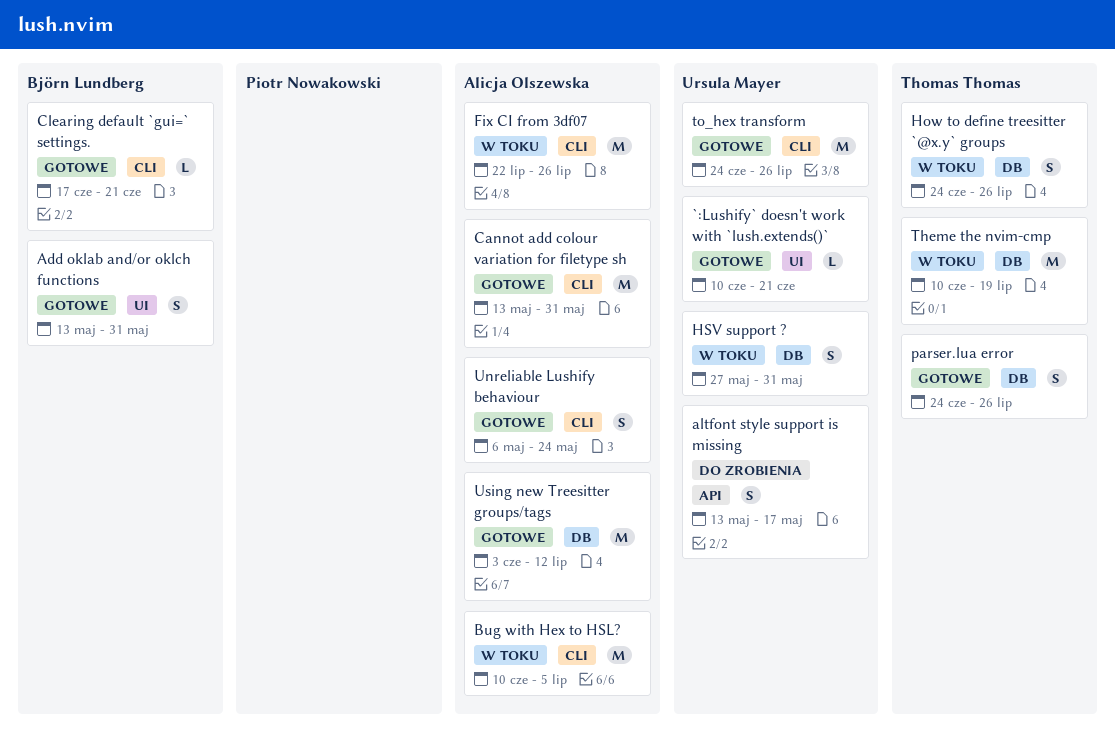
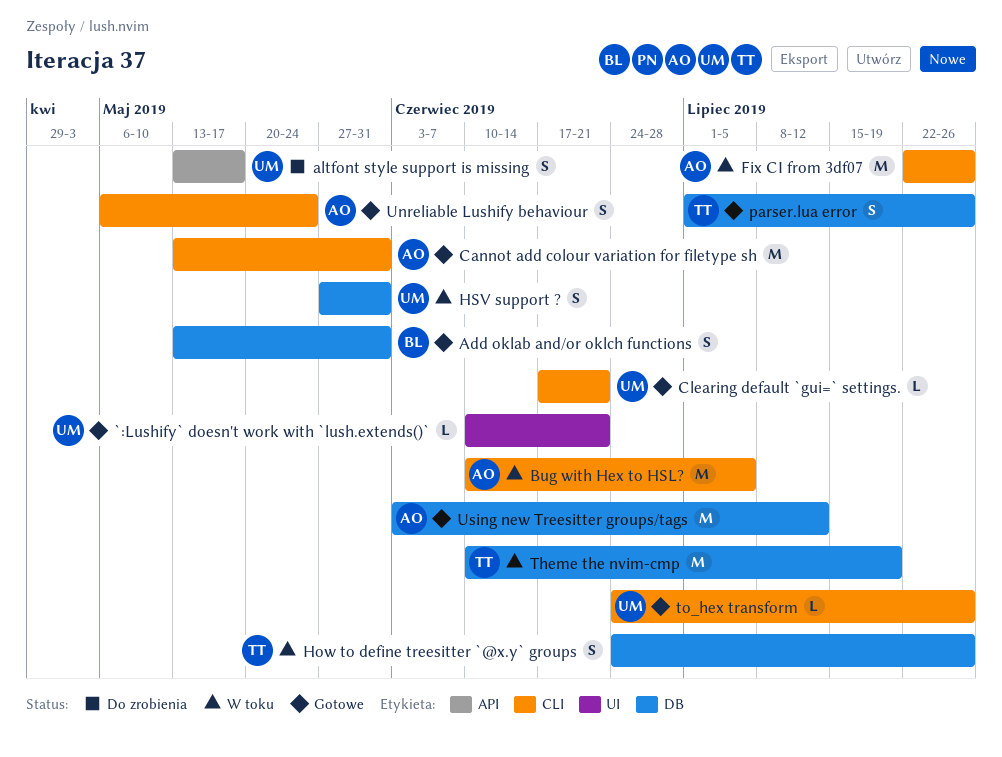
Add oklab and/or oklch functions, label: UI -> DB
Clearing default `gui=` settings., owner: Björn Lundberg -> Ursula Mayer
parser.lua error, start: Jun 24 -> Jul 1
to_hex transform, estimate: M -> L

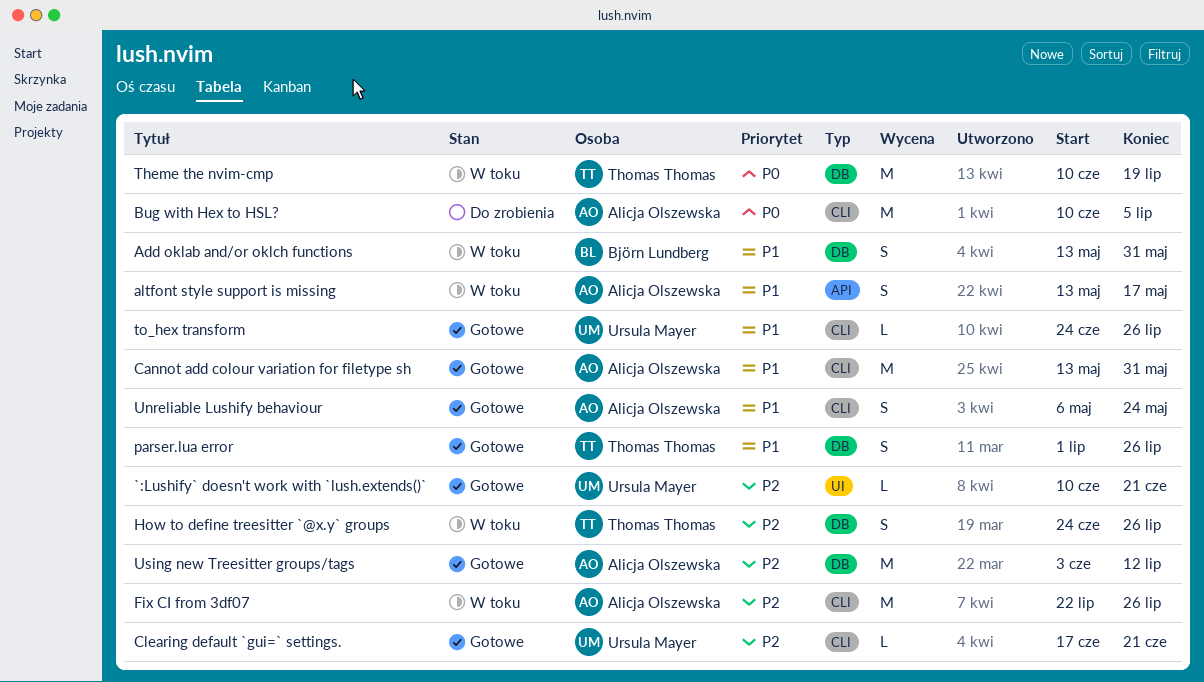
Add oklab and/or oklch functions, status: Gotowe -> W toku
altfont style support is missing, status: Do zrobienia -> W toku
altfont style support is missing, owner: Ursula Mayer -> Alicja Olszewska
Bug with Hex to HSL?, status: W toku -> Do zrobienia
HSV support ?: present -> none

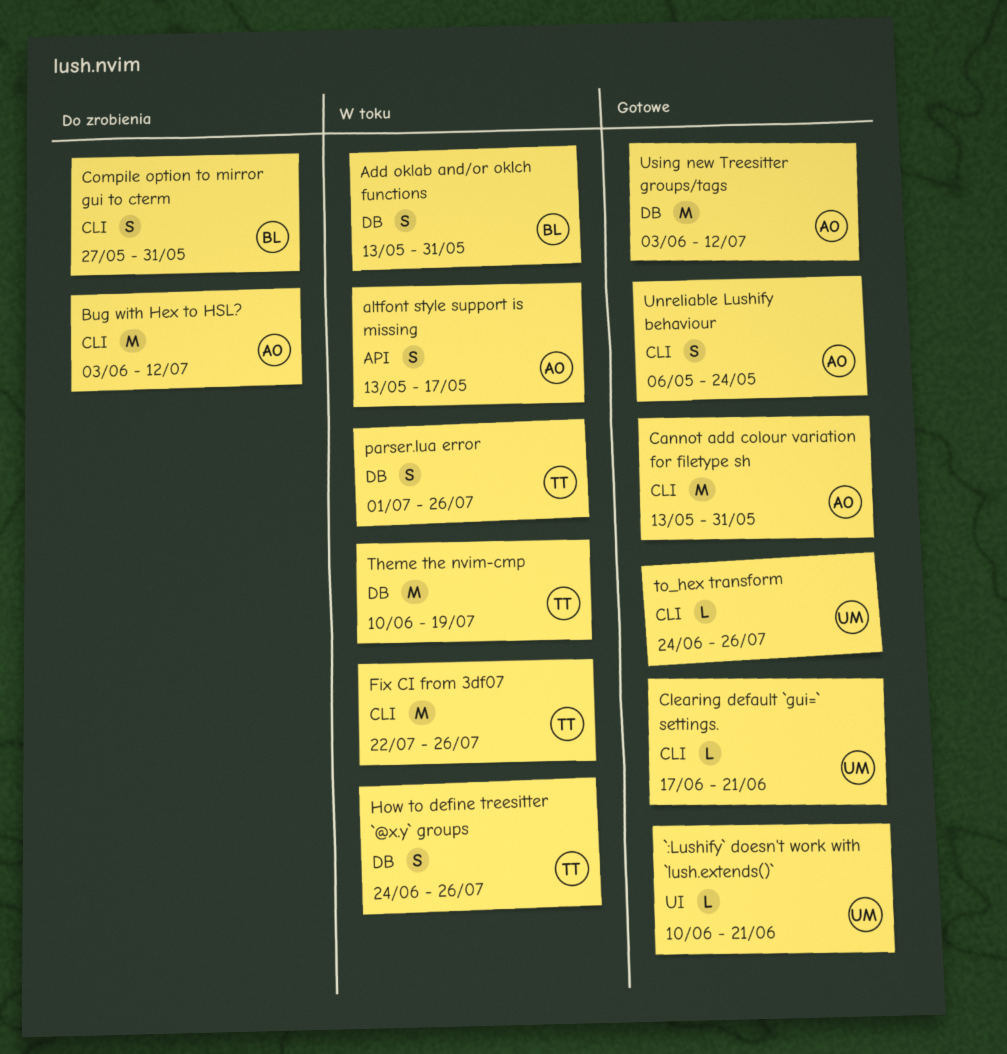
Bug with Hex to HSL?, start: Jun 10 -> Jun 3
Bug with Hex to HSL?, due: Jul 5 -> Jul 12
Compile option to mirror gui to cterm: none -> present
Fix CI from 3df07, owner: Alicja Olszewska -> Thomas Thomas
parser.lua error, status: Gotowe -> W toku

